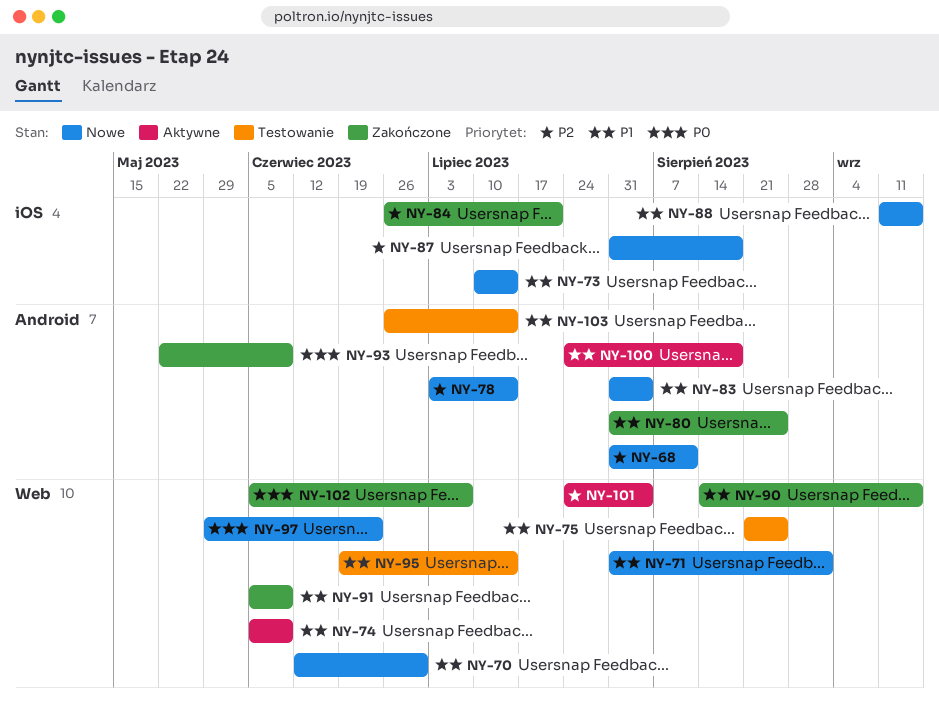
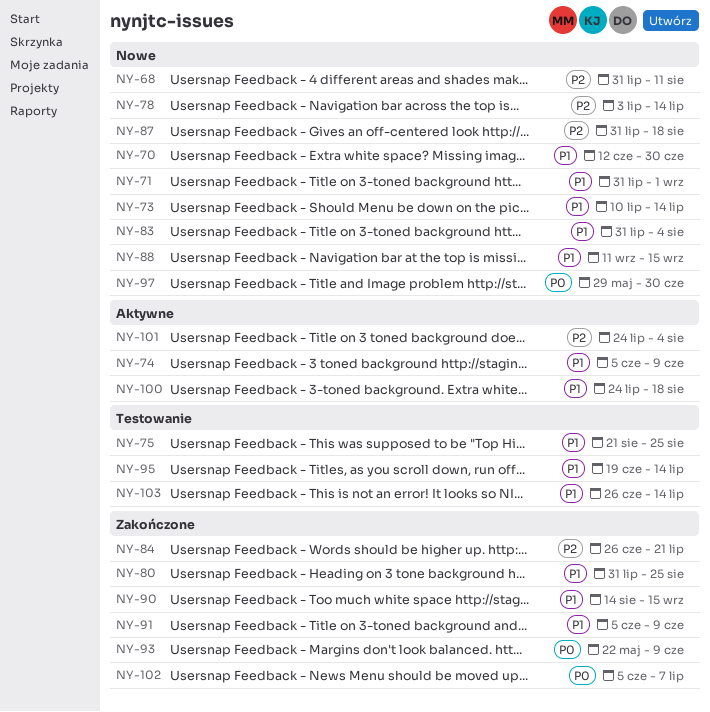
NY-97, due: Jun 23 -> Jun 30

